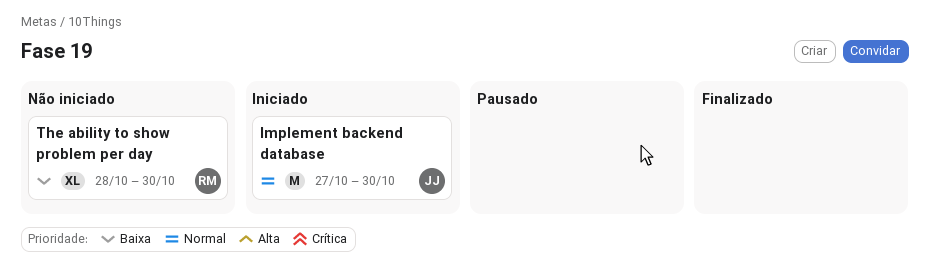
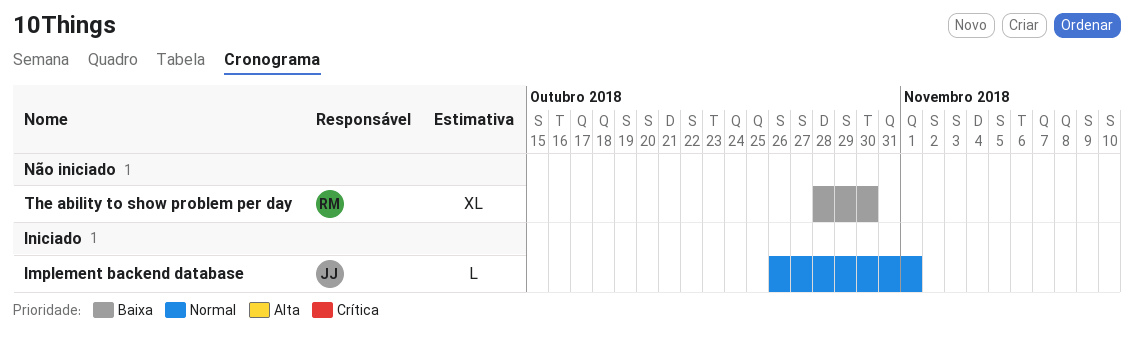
Implement backend database, estimate: M -> L
Implement backend database, start: Oct 27 -> Oct 26
Implement backend database, due: Oct 30 -> Nov 1

